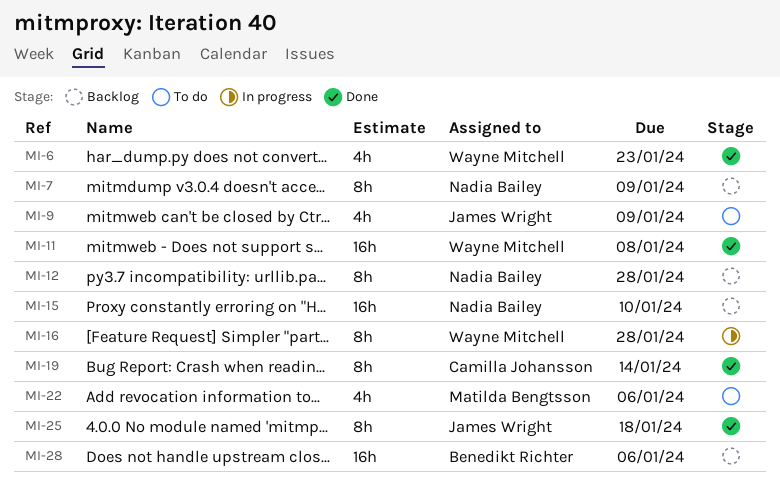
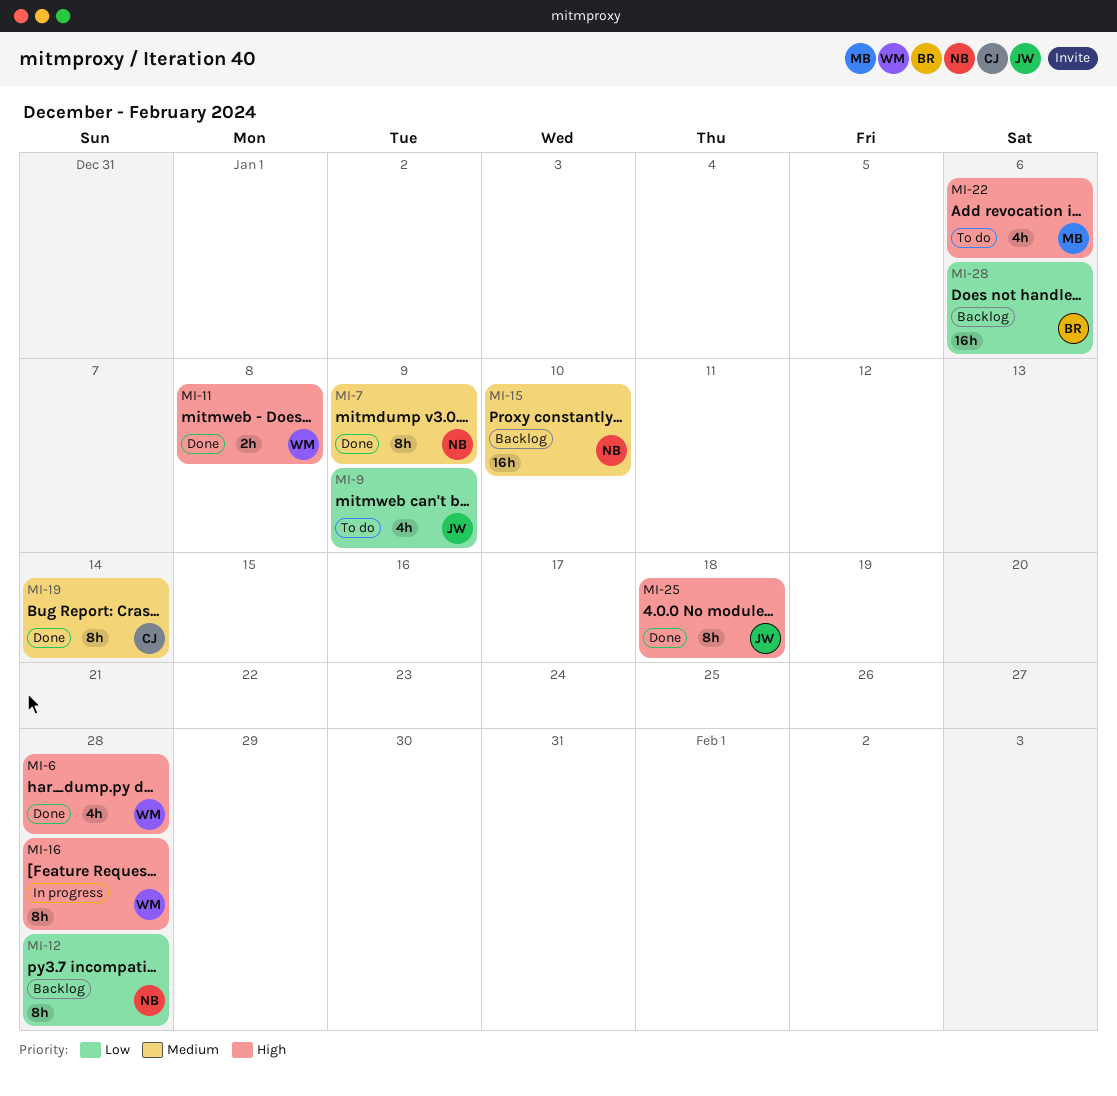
MI-6, due: Jan 23 -> Jan 28
MI-7, status: Backlog -> Done
MI-11, estimate: 16h -> 2h

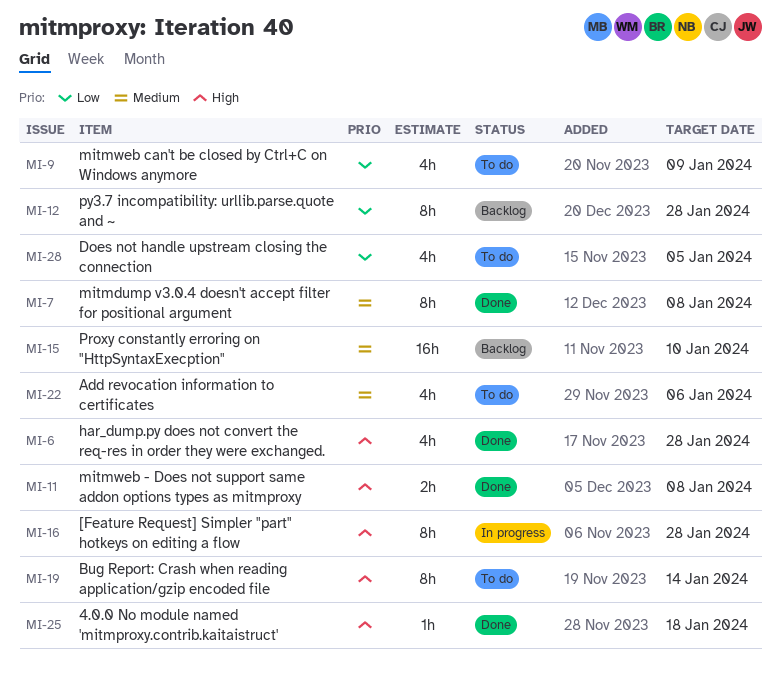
MI-7, due: Jan 9 -> Jan 8
MI-19, status: Done -> To do
MI-19, priority: Medium -> High
MI-22, priority: High -> Medium
MI-25, estimate: 8h -> 1h
MI-28, status: Backlog -> To do
MI-28, estimate: 16h -> 4h
MI-28, due: Jan 6 -> Jan 5

